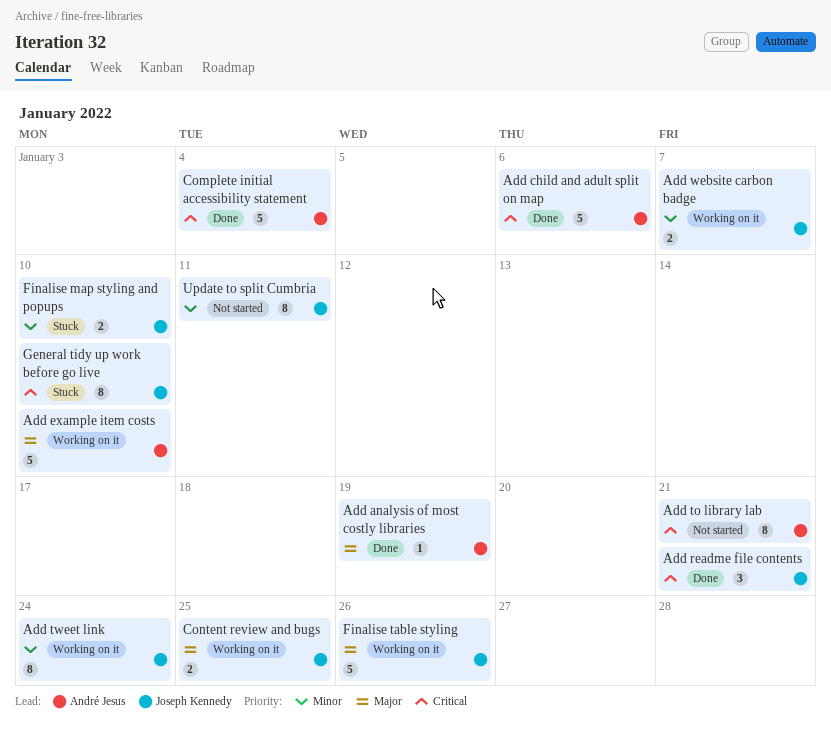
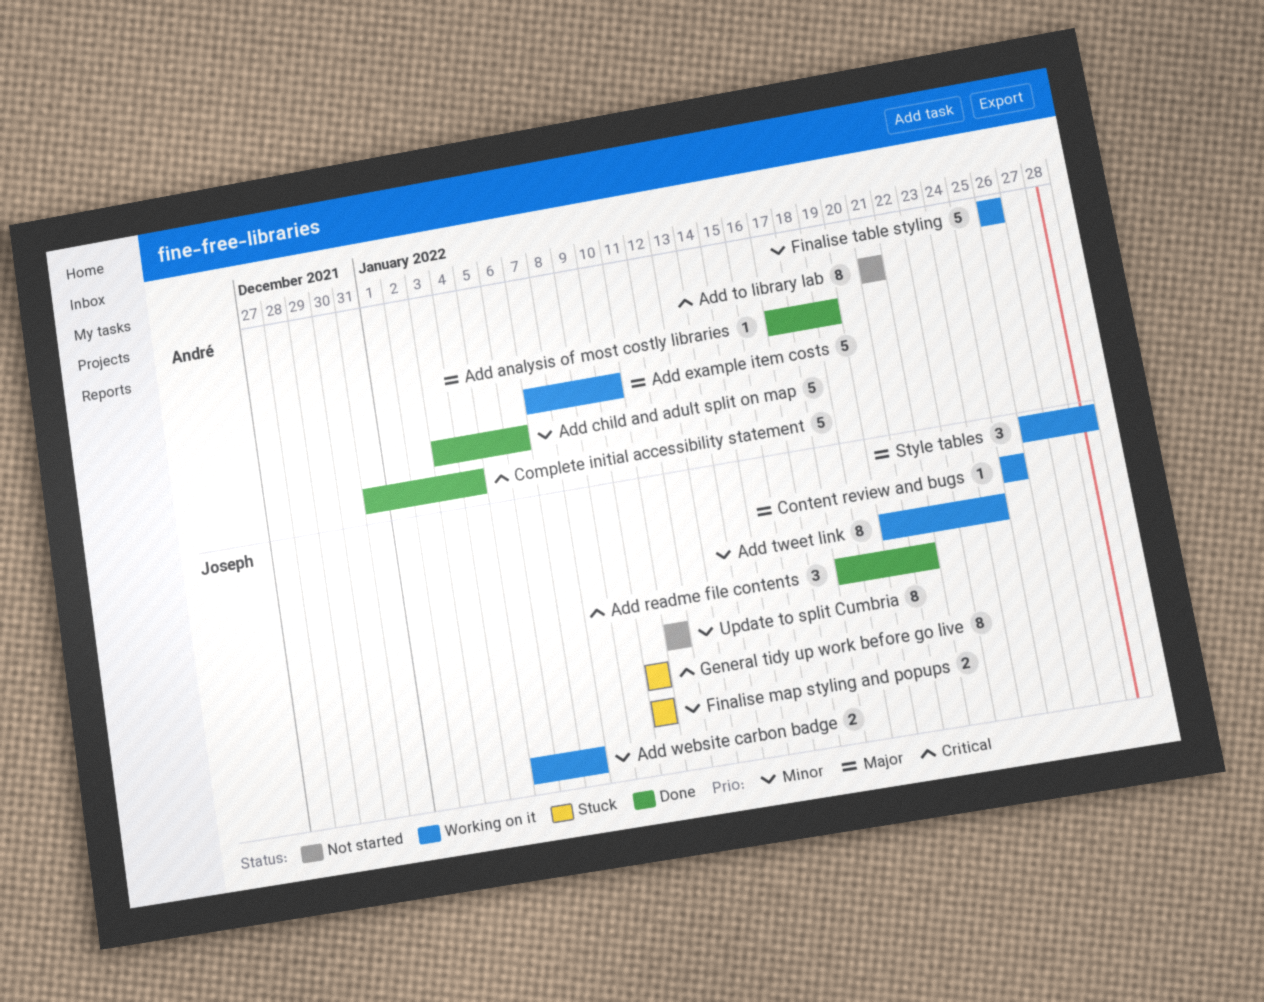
Add child and adult split on map, priority: Critical -> Minor
Content review and bugs, estimate: 2 -> 1
Finalise table styling, owner: Joseph Kennedy -> André Jesus
Finalise table styling, priority: Major -> Minor
Style tables: none -> present

